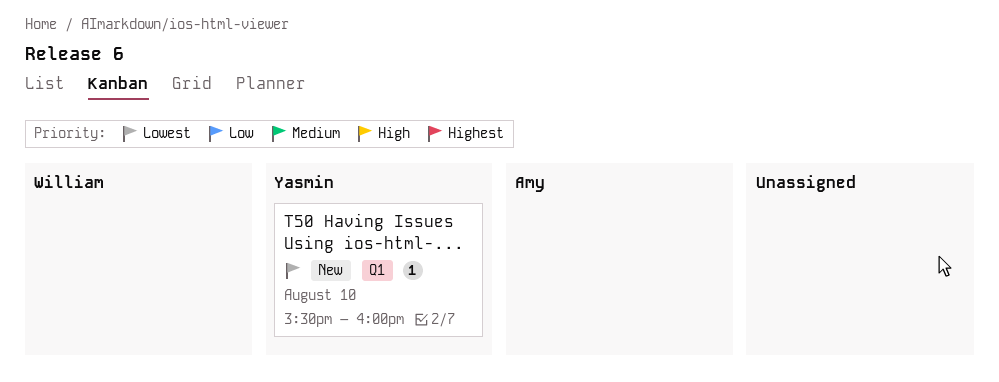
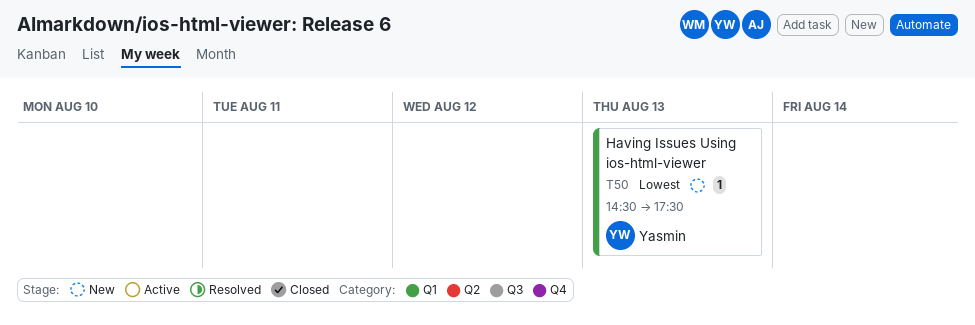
T50, day: Aug 10 -> Aug 13
T50, begins: 15:30 -> 14:30
T50, ends: 16:00 -> 17:30

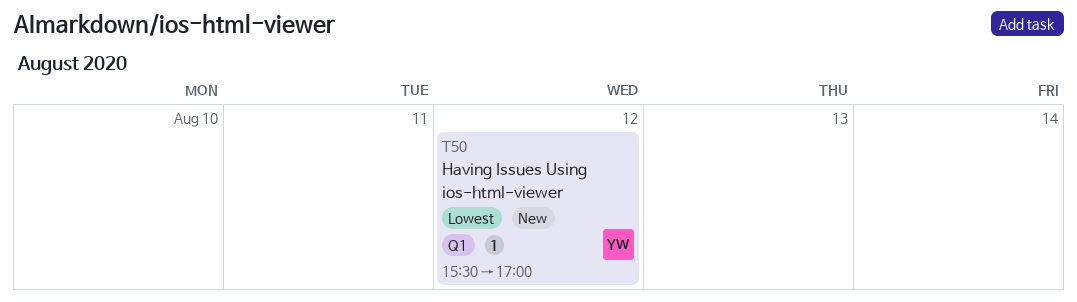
T50, day: Aug 13 -> Aug 12
T50, begins: 14:30 -> 15:30
T50, ends: 17:30 -> 17:00

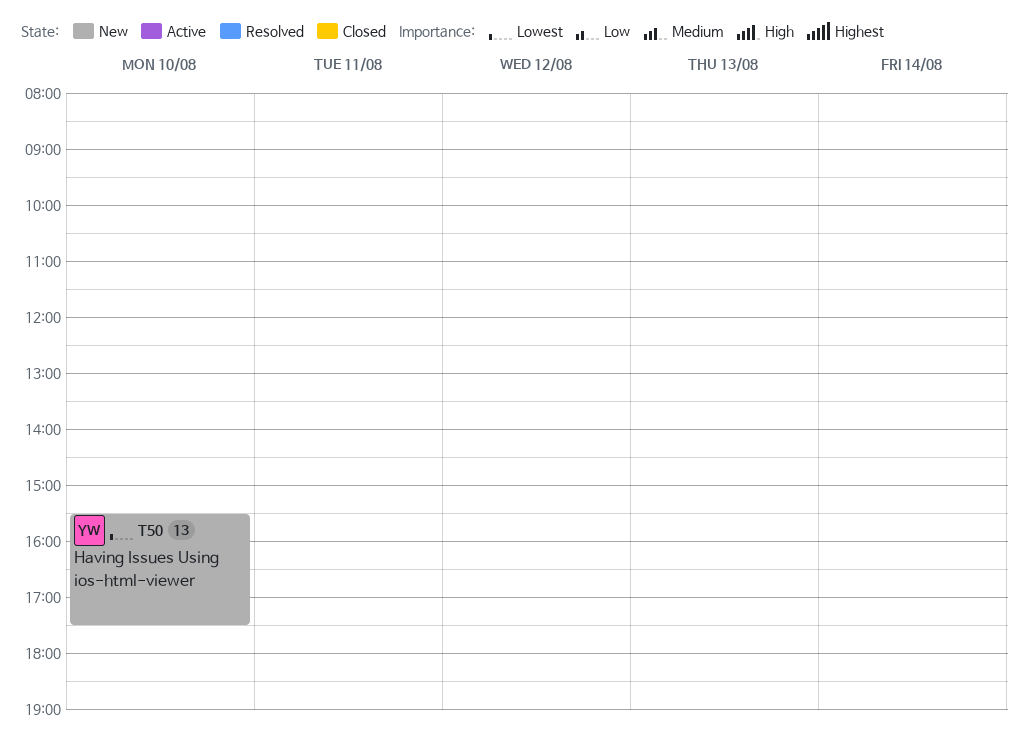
T50, estimate: 1 -> 13
T50, day: Aug 12 -> Aug 10
T50, ends: 17:00 -> 17:30

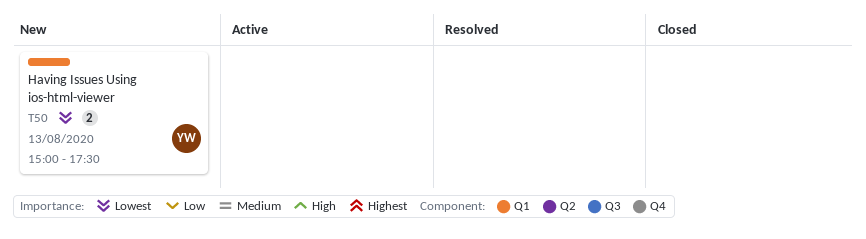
T50, estimate: 13 -> 2
T50, day: Aug 10 -> Aug 13
T50, begins: 15:30 -> 15:00

